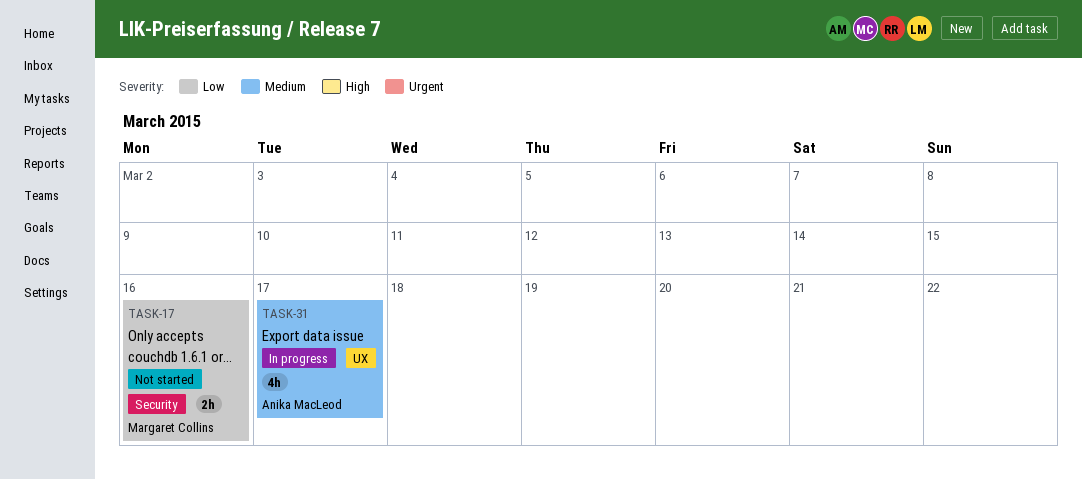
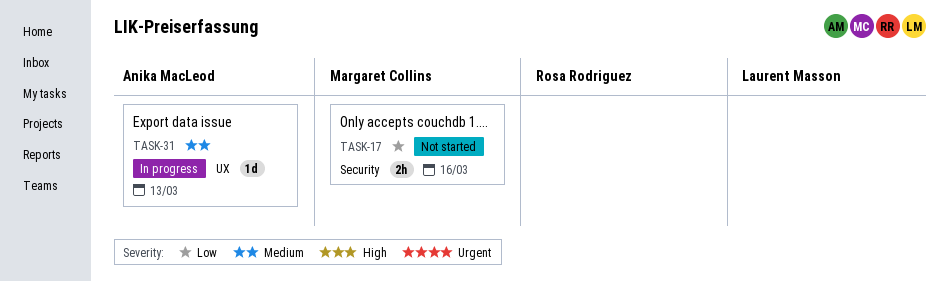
TASK-31, estimate: 4h -> 1d
TASK-31, due: Mar 17 -> Mar 13

